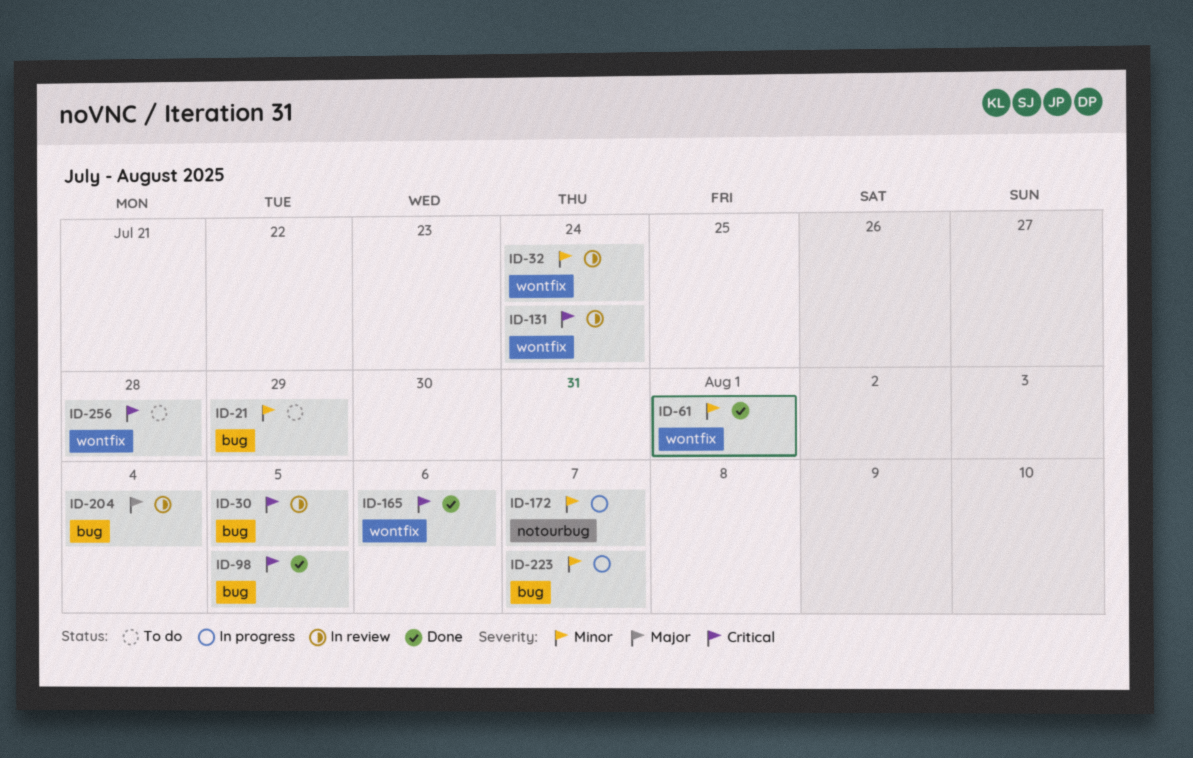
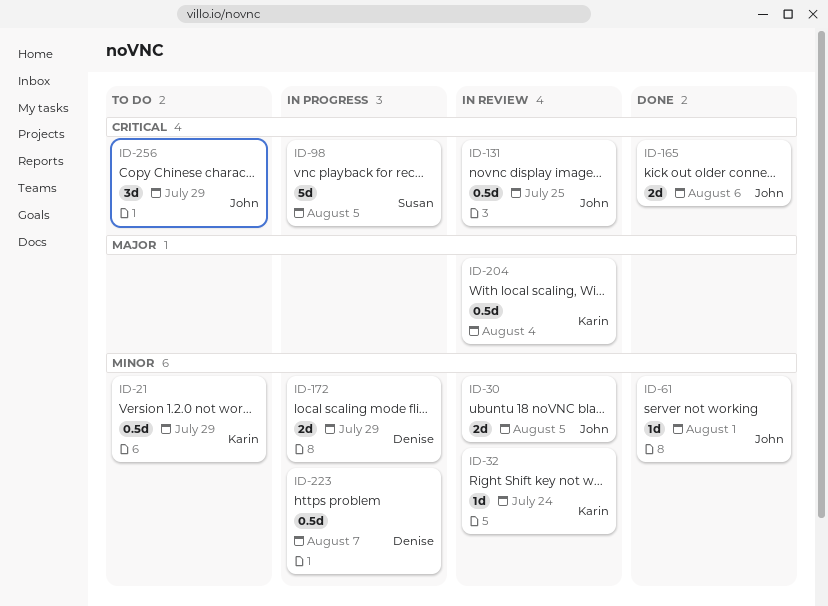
ID-30, priority: Critical -> Minor
ID-98, status: Done -> In progress
ID-131, due: Jul 24 -> Jul 25
ID-172, due: Aug 7 -> Jul 29
ID-256, due: Jul 28 -> Jul 29

